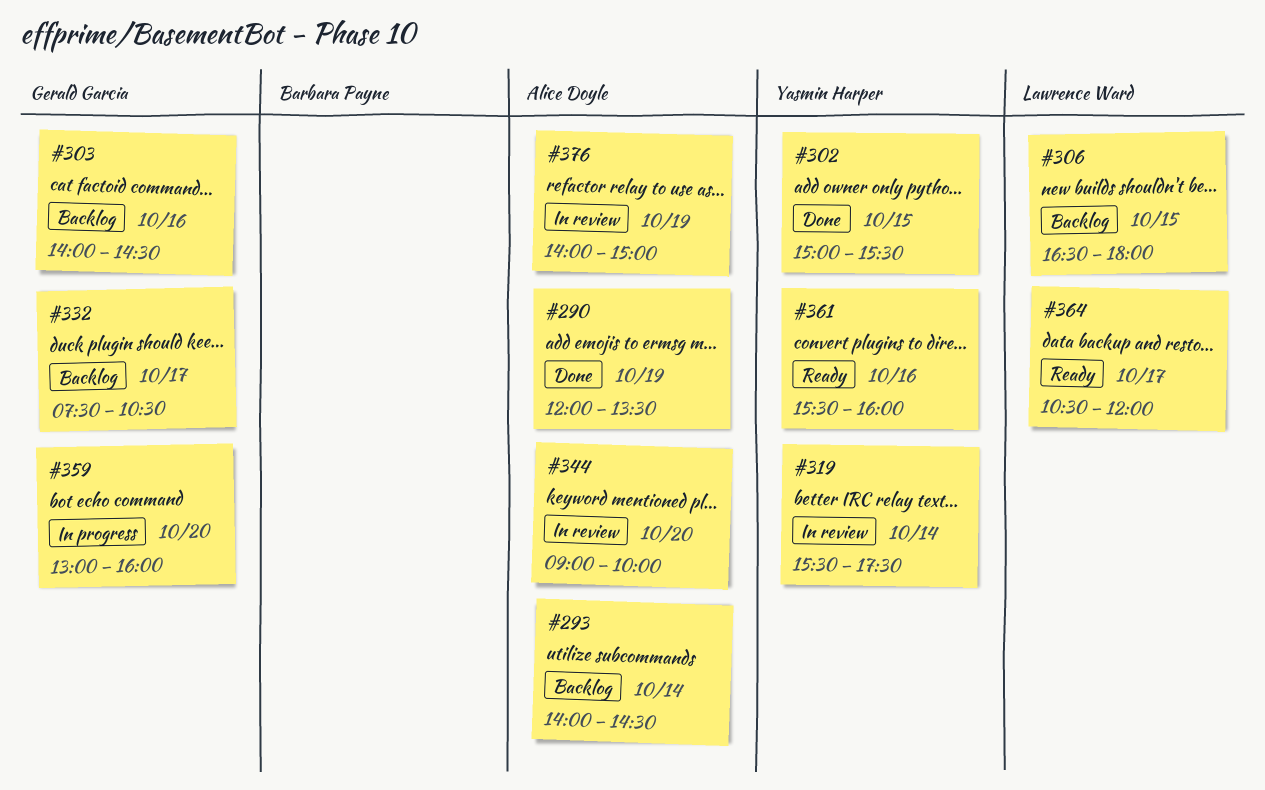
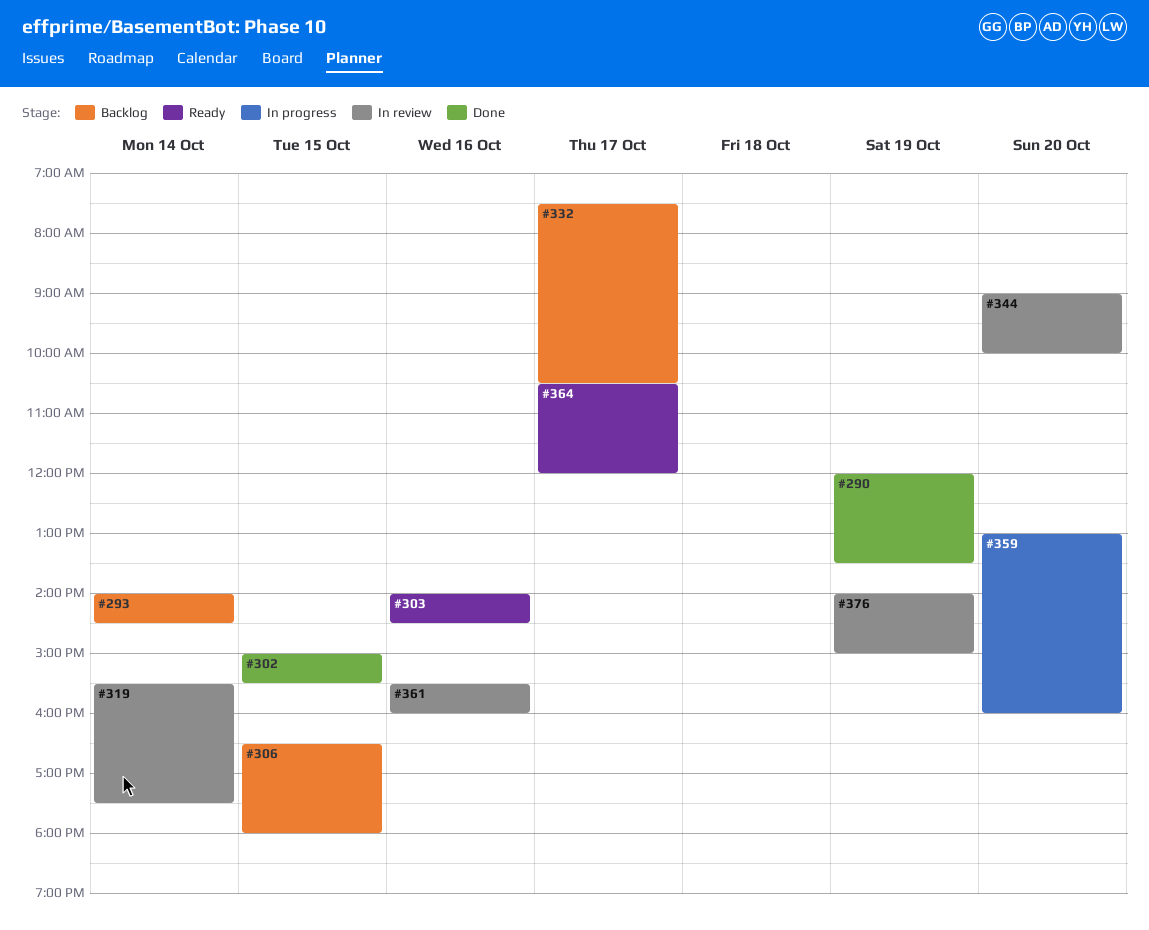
#303, status: Backlog -> Ready
#361, status: Ready -> In review

